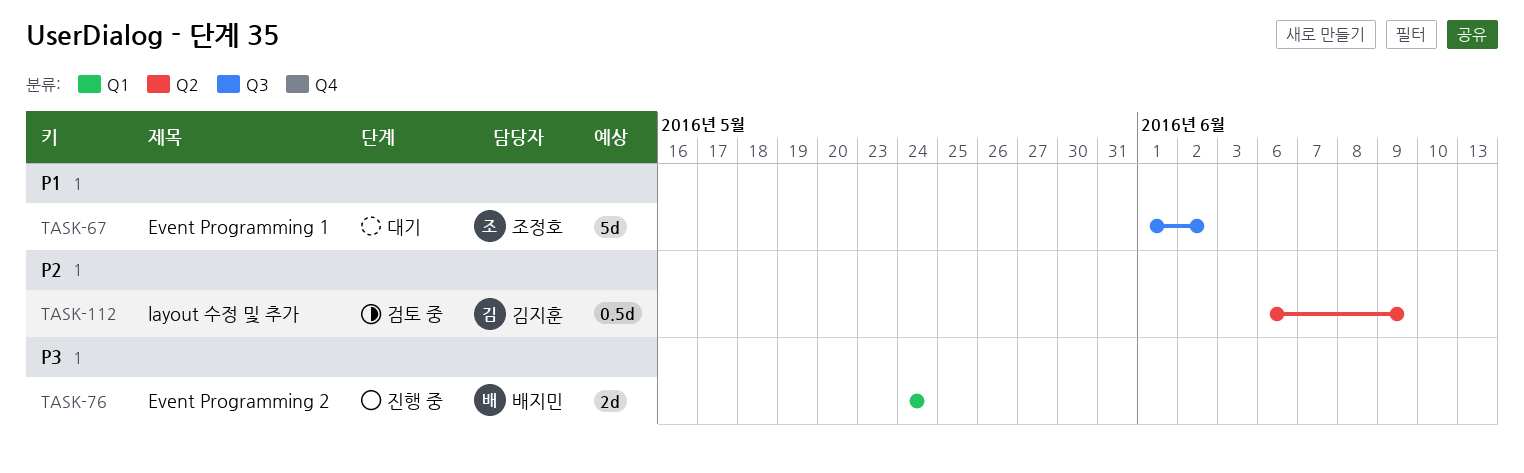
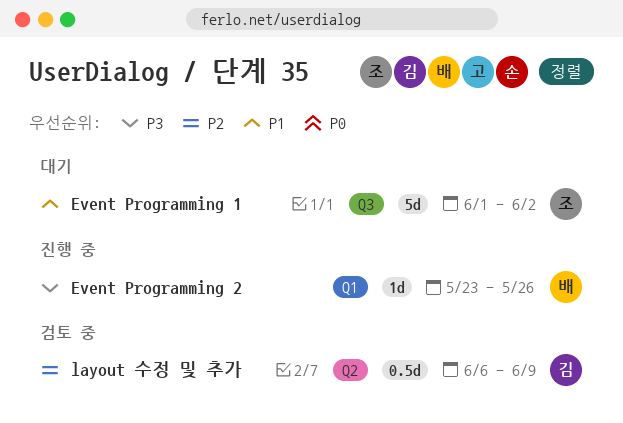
Event Programming 2, estimate: 2d -> 1d
Event Programming 2, start: May 24 -> May 23
Event Programming 2, due: May 24 -> May 26

